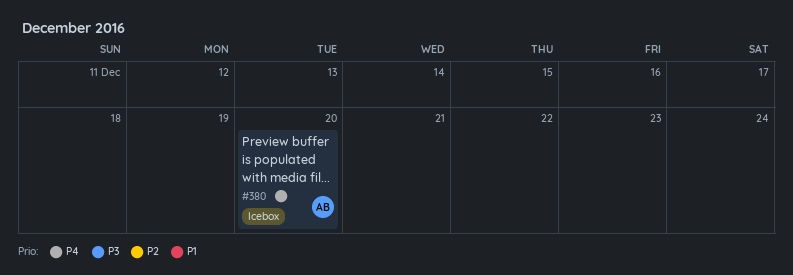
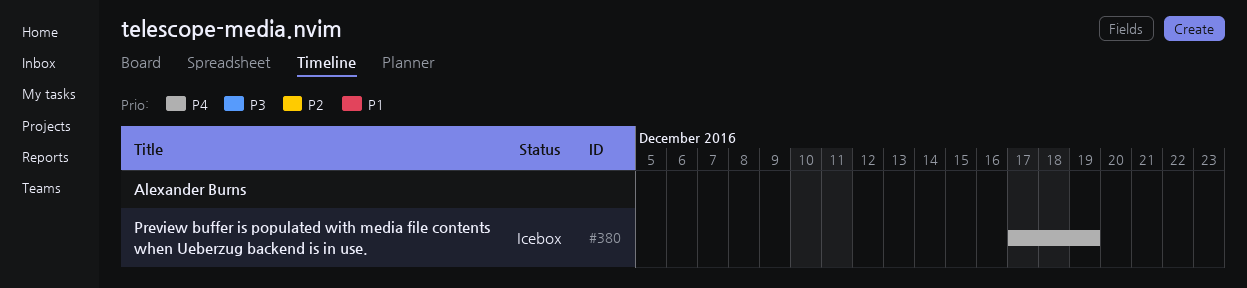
#380, due: Dec 20 -> Dec 19

